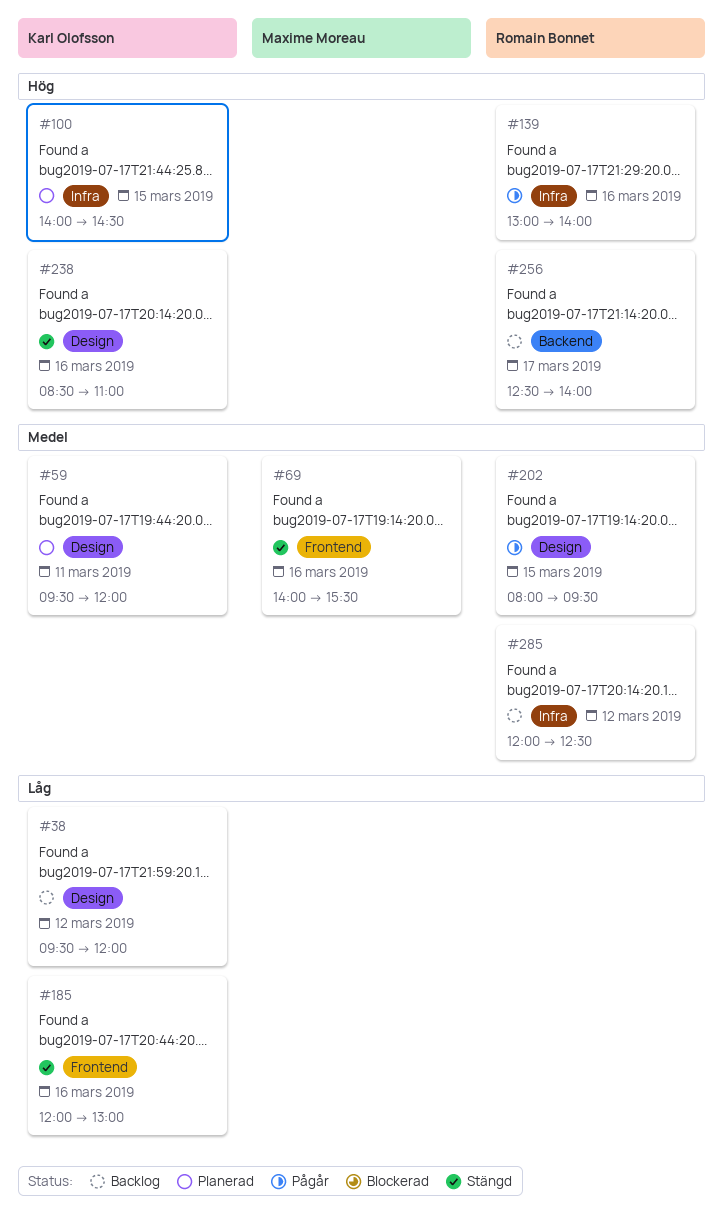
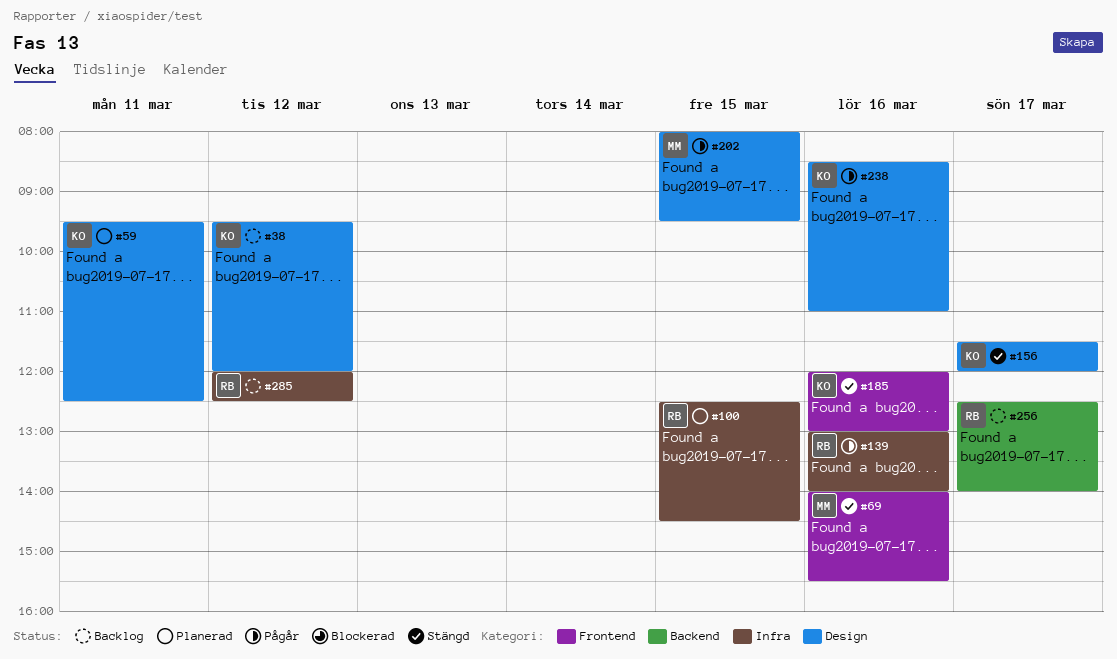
#59, ends: 12:00 -> 12:30
#100, owner: Karl Olofsson -> Romain Bonnet
#100, begins: 14:00 -> 12:30
#156: none -> present
#202, owner: Romain Bonnet -> Maxime Moreau
#238, status: Stängd -> Pågår

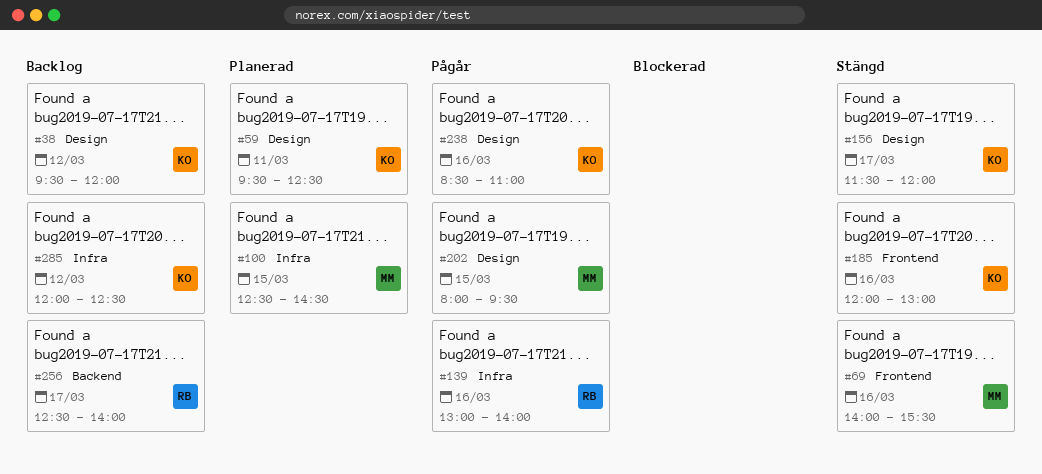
#100, owner: RB -> MM
#285, owner: RB -> KO

